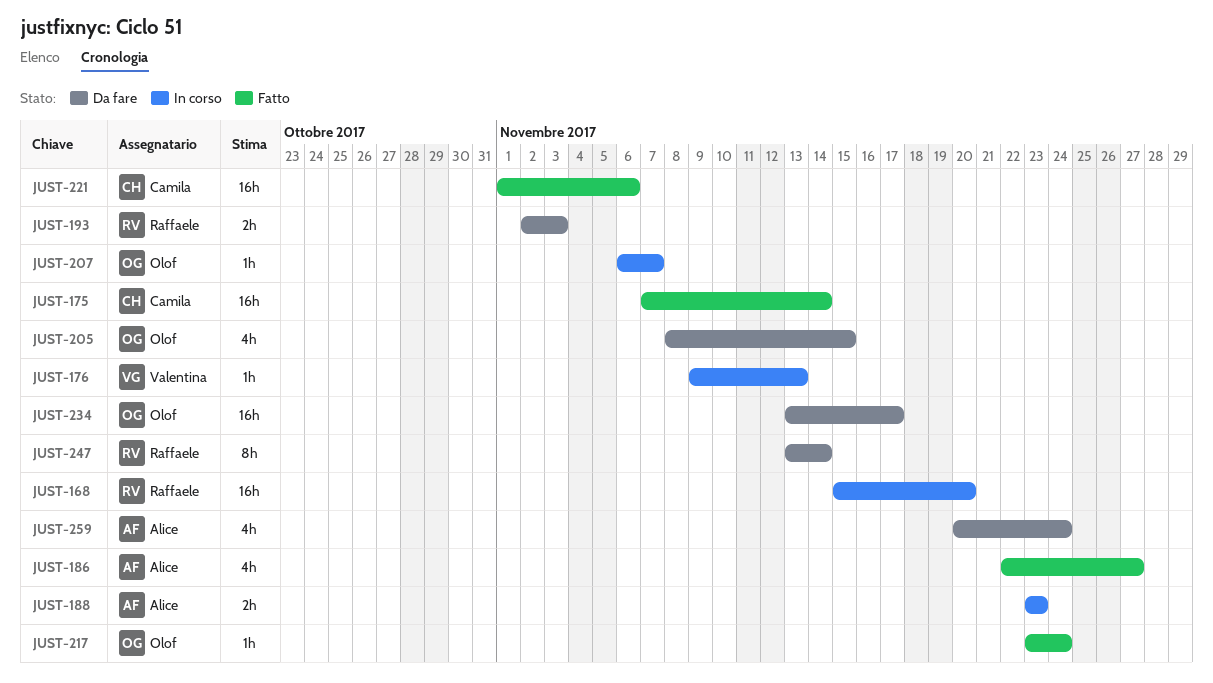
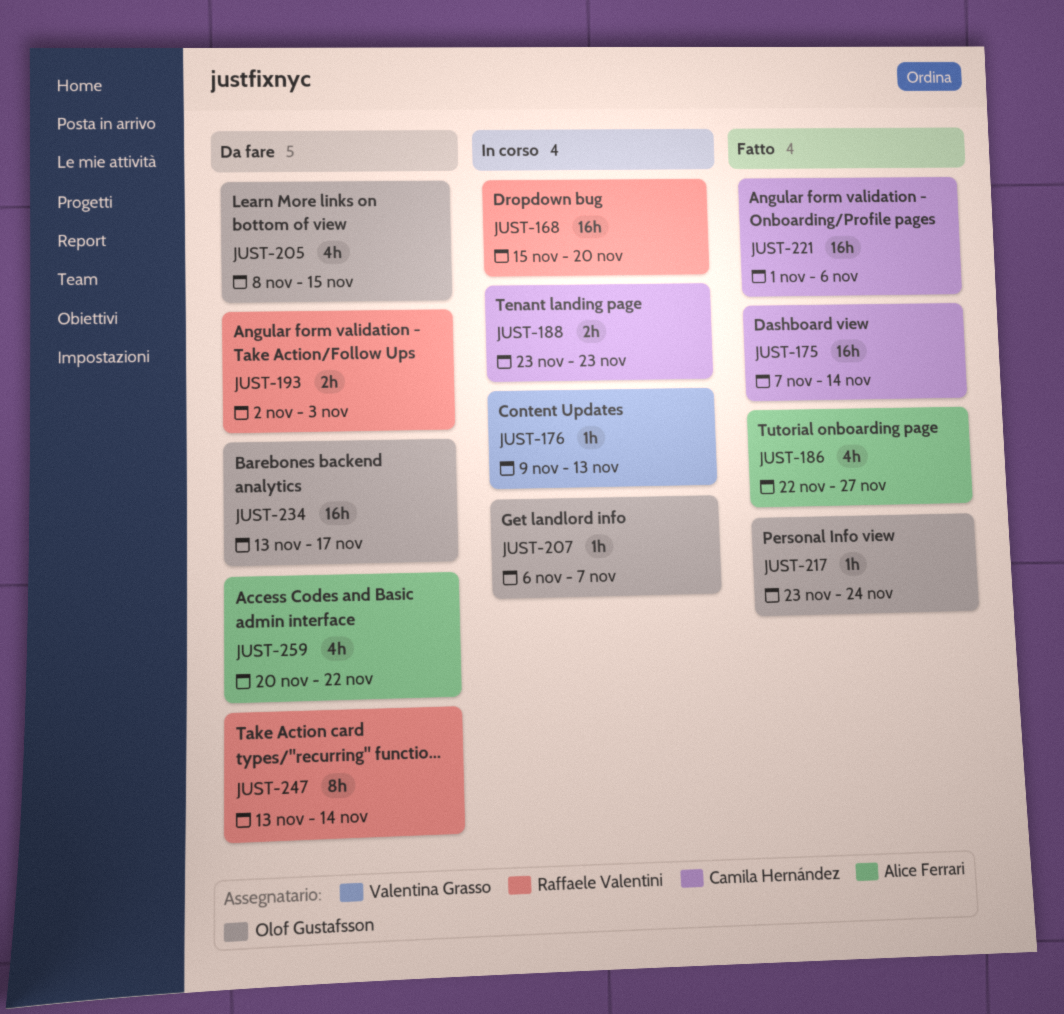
JUST-188, owner: Alice Ferrari -> Camila Hernández
JUST-259, due: Nov 24 -> Nov 22

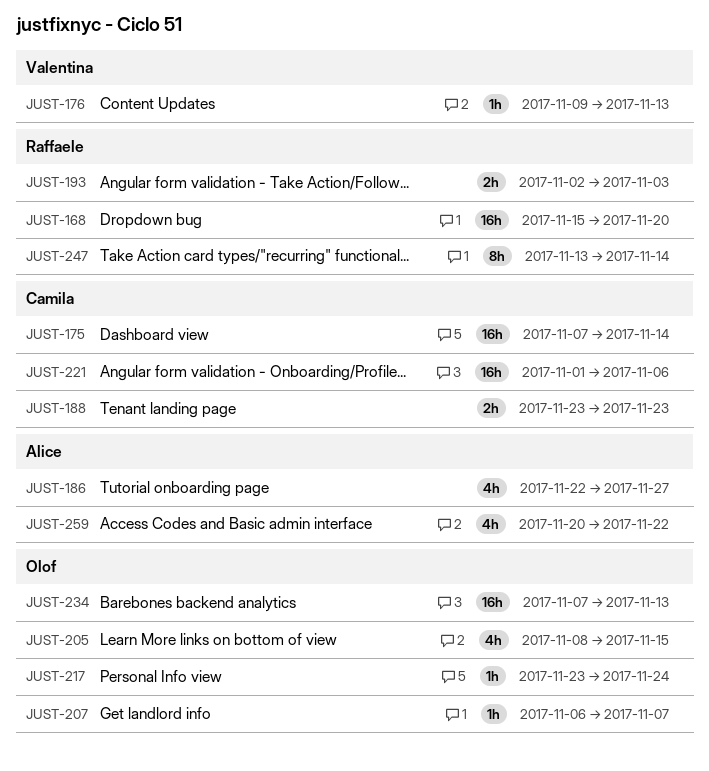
JUST-234, start: Nov 13 -> Nov 7
JUST-234, due: Nov 17 -> Nov 13

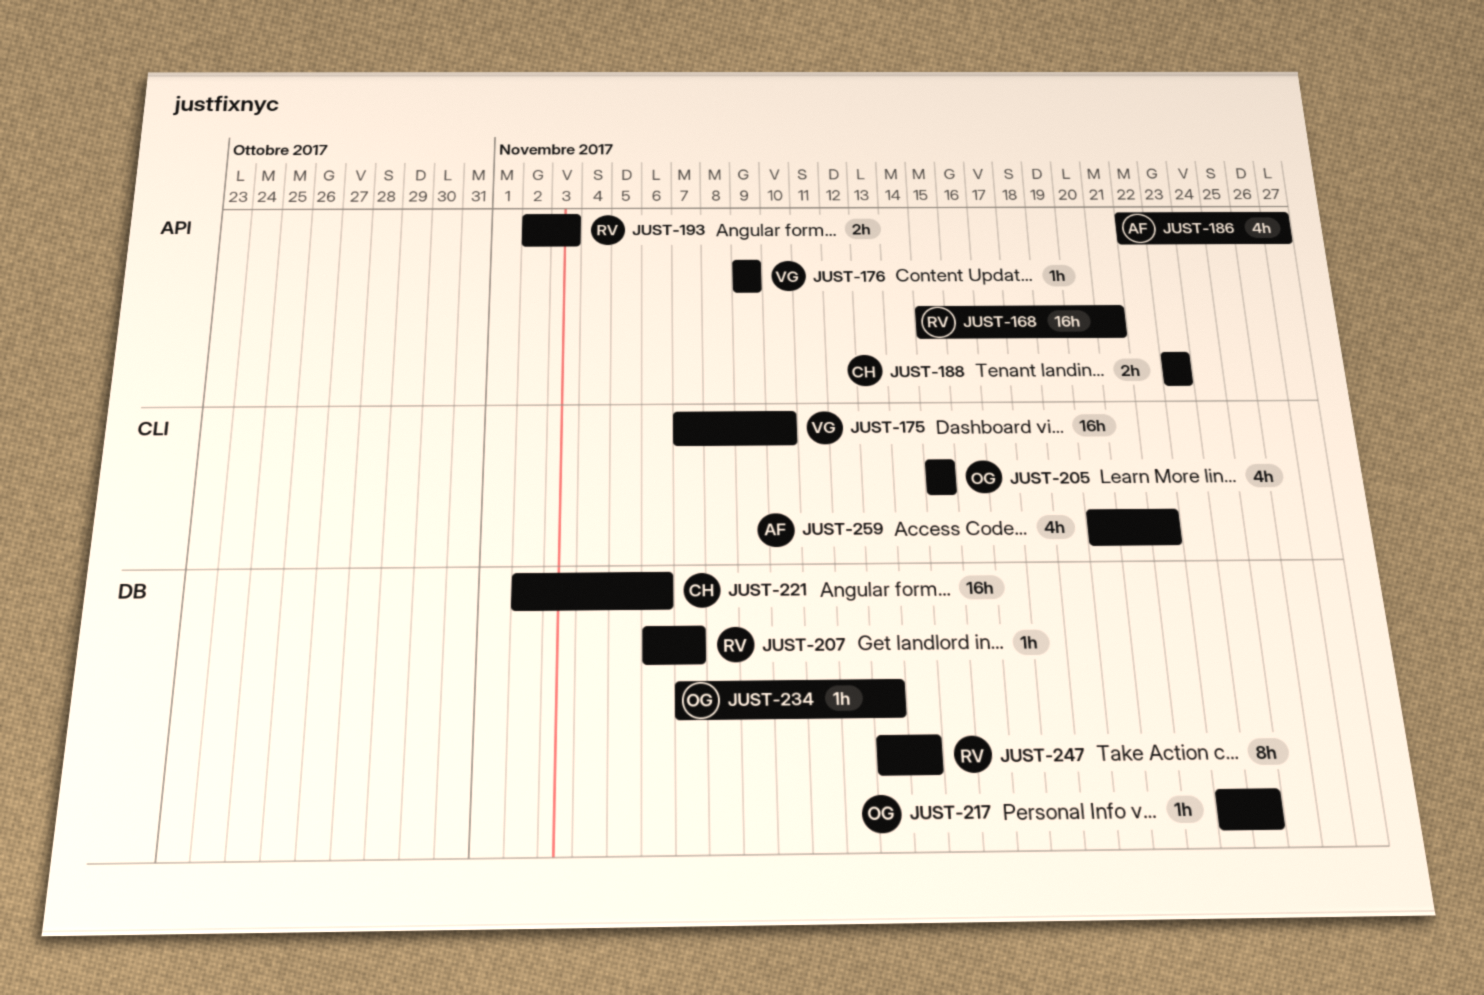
JUST-168, due: Nov 20 -> Nov 21
JUST-175, owner: Camila -> Valentina
JUST-175, due: Nov 14 -> Nov 10
JUST-176, due: Nov 13 -> Nov 9
JUST-205, start: Nov 8 -> Nov 15
JUST-207, owner: Olof -> Raffaele
JUST-221, start: Nov 1 -> Nov 2
JUST-234, estimate: 16h -> 1h

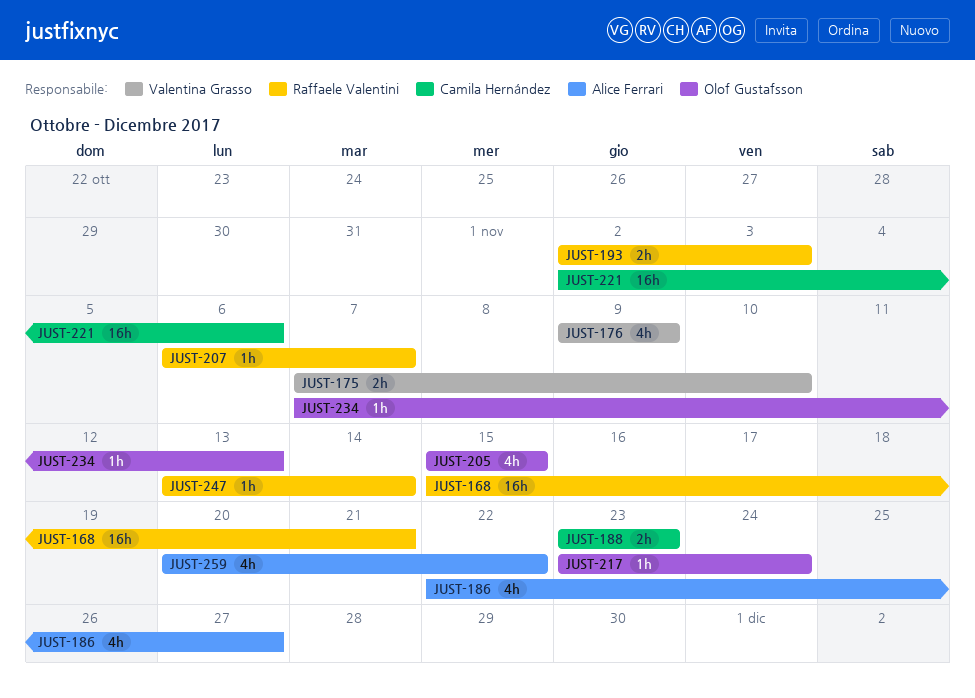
JUST-175, estimate: 16h -> 2h
JUST-176, estimate: 1h -> 4h
JUST-247, estimate: 8h -> 1h

